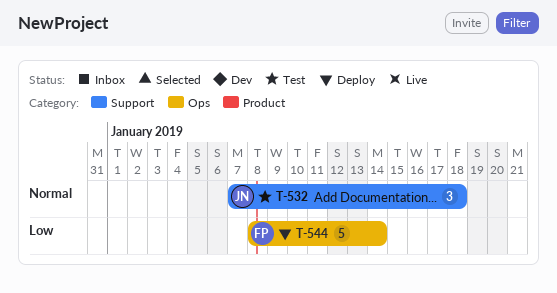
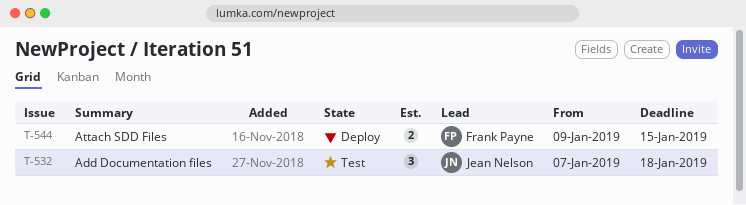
T-544, estimate: 5 -> 2
T-544, start: Jan 8 -> Jan 9
T-544, due: Jan 14 -> Jan 15

